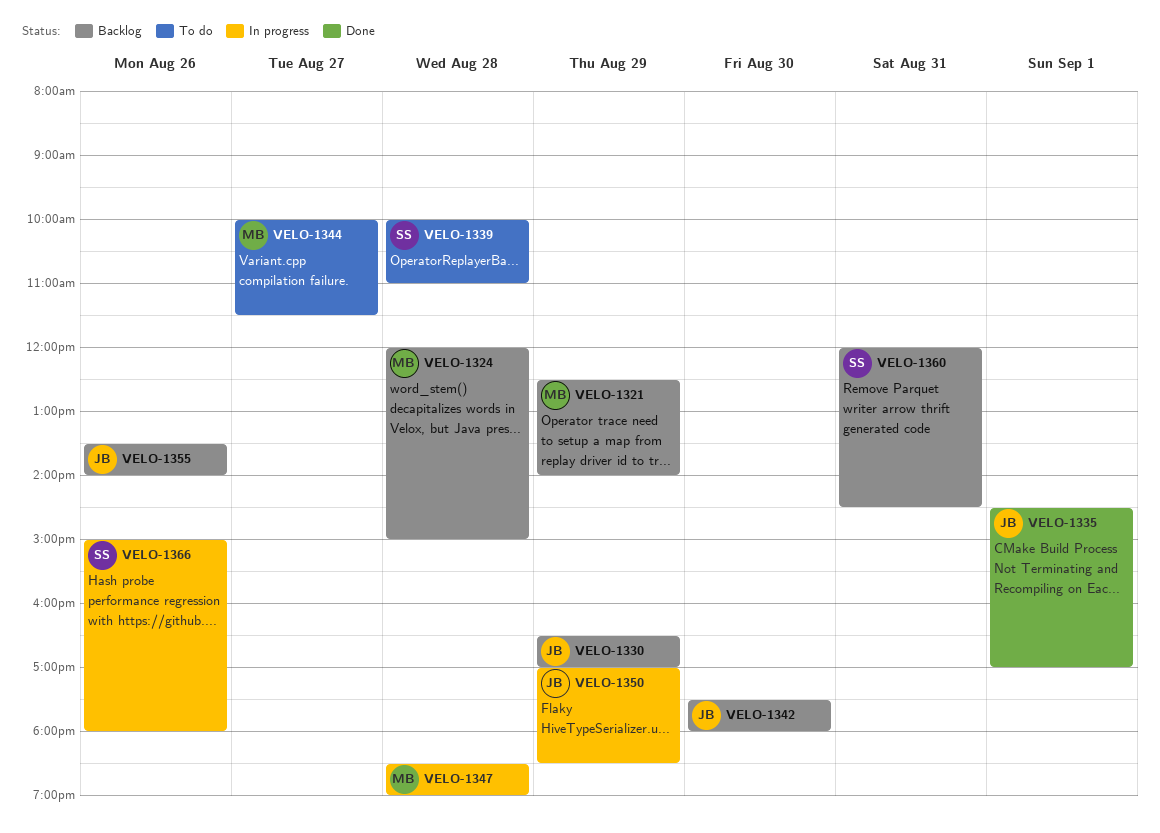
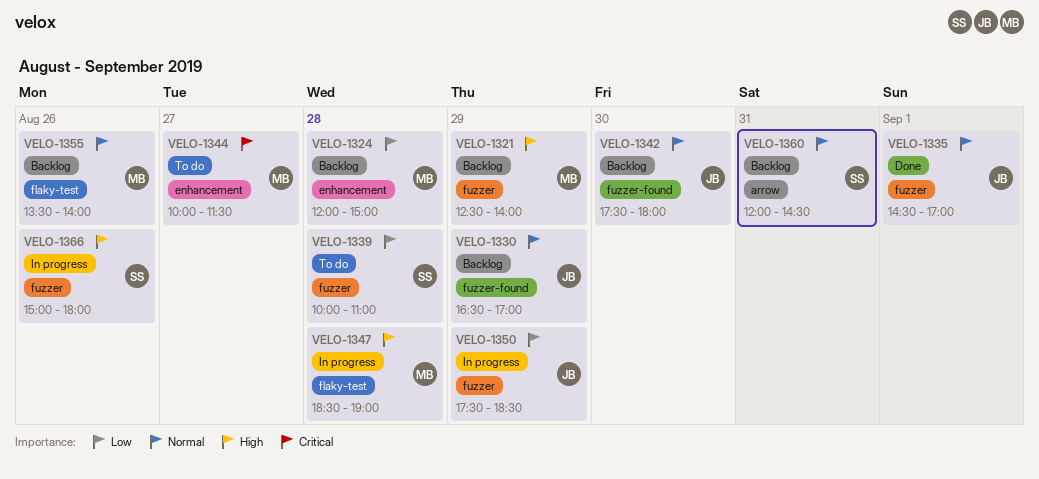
VELO-1350, begins: 17:00 -> 17:30
VELO-1355, owner: JB -> MB

